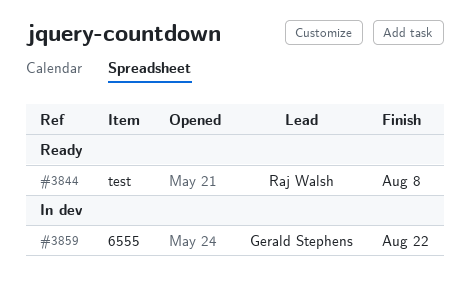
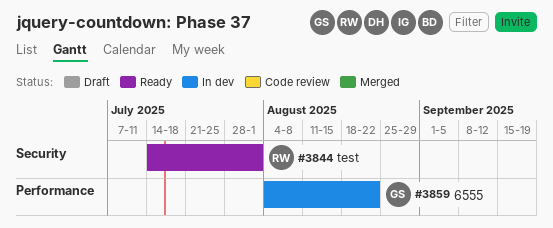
#3844, due: Aug 8 -> Aug 1

